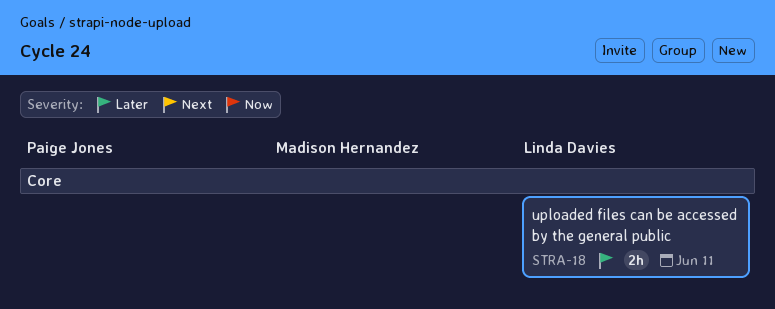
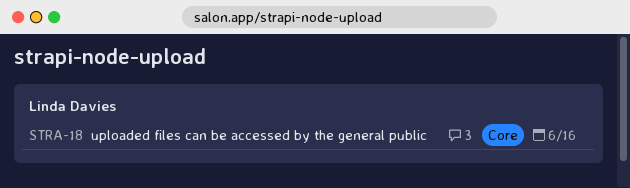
STRA-18, due: Jun 11 -> Jun 16

